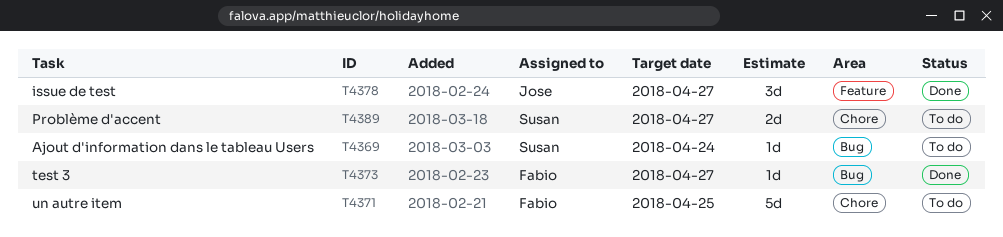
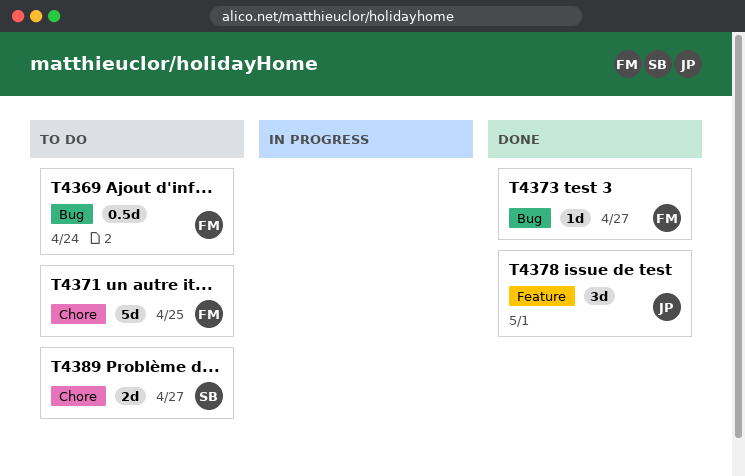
T4369, owner: Susan -> Fabio
T4369, estimate: 1d -> 0.5d
T4378, due: Apr 27 -> May 1

